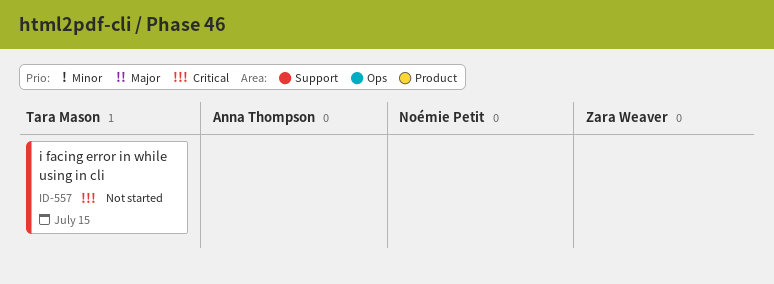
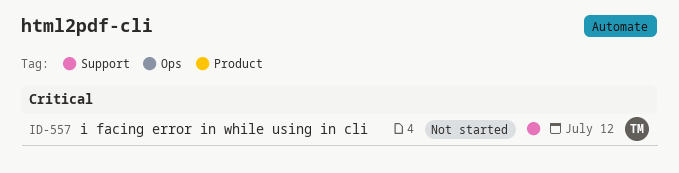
ID-557, due: Jul 15 -> Jul 12

